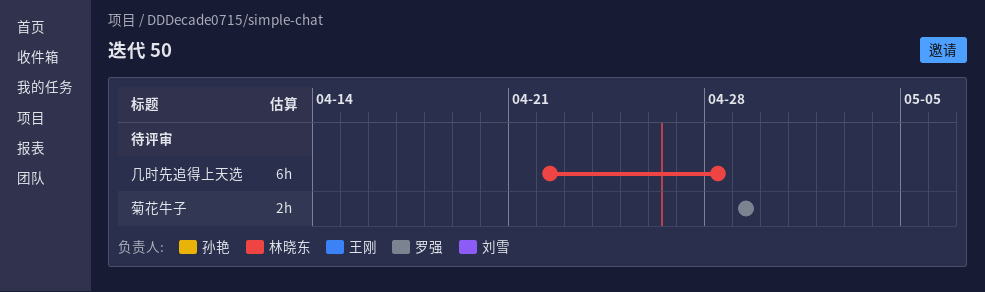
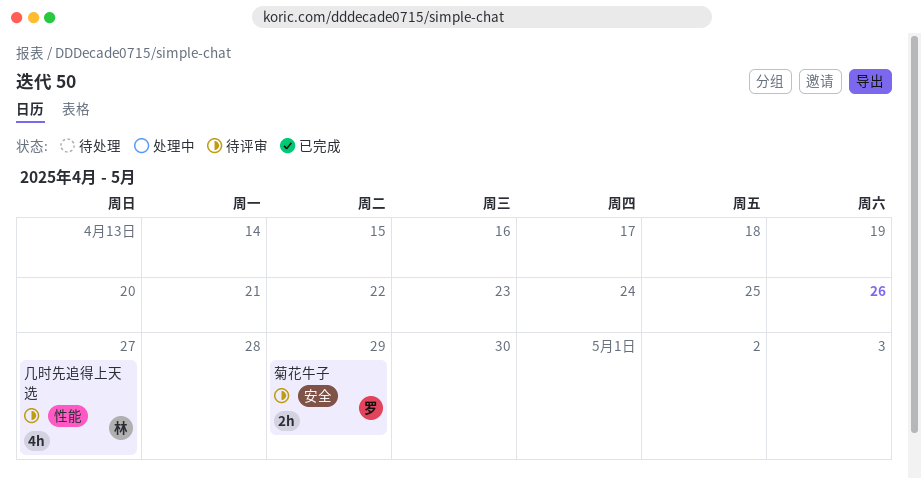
几时先追得上天选, estimate: 6h -> 4h
几时先追得上天选, due: Apr 28 -> Apr 27

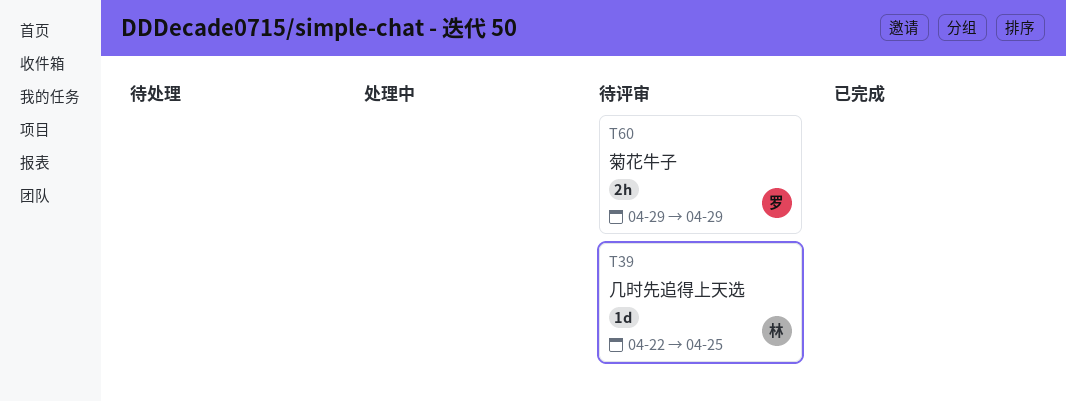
几时先追得上天选, estimate: 4h -> 1d
几时先追得上天选, due: Apr 27 -> Apr 25

